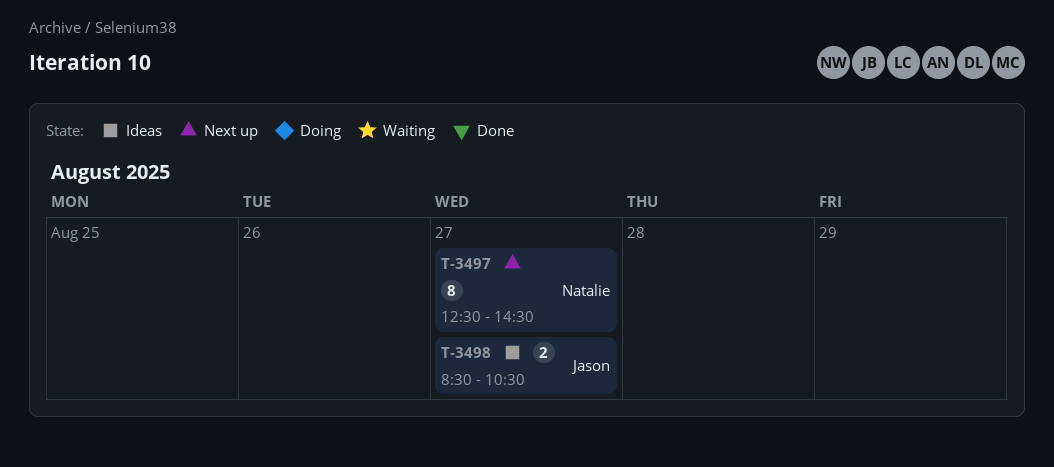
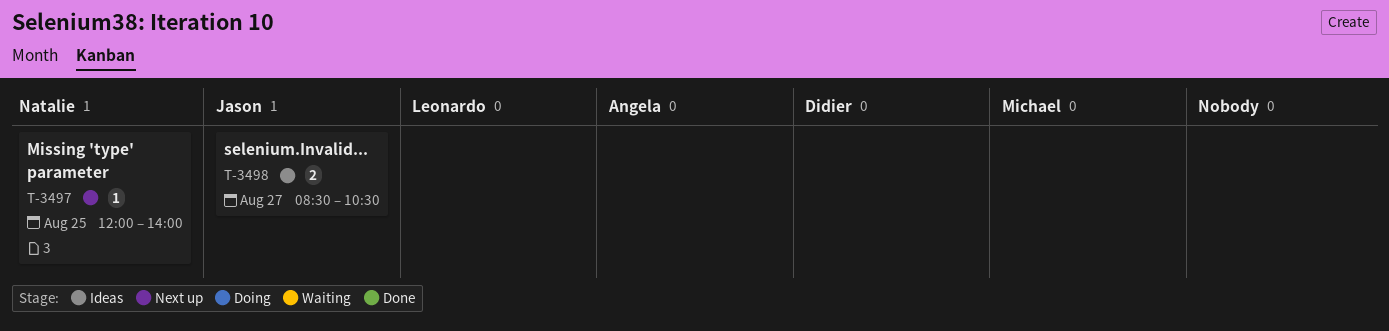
T-3497, estimate: 8 -> 1
T-3497, day: Aug 27 -> Aug 25
T-3497, begins: 12:30 -> 12:00
T-3497, ends: 14:30 -> 14:00

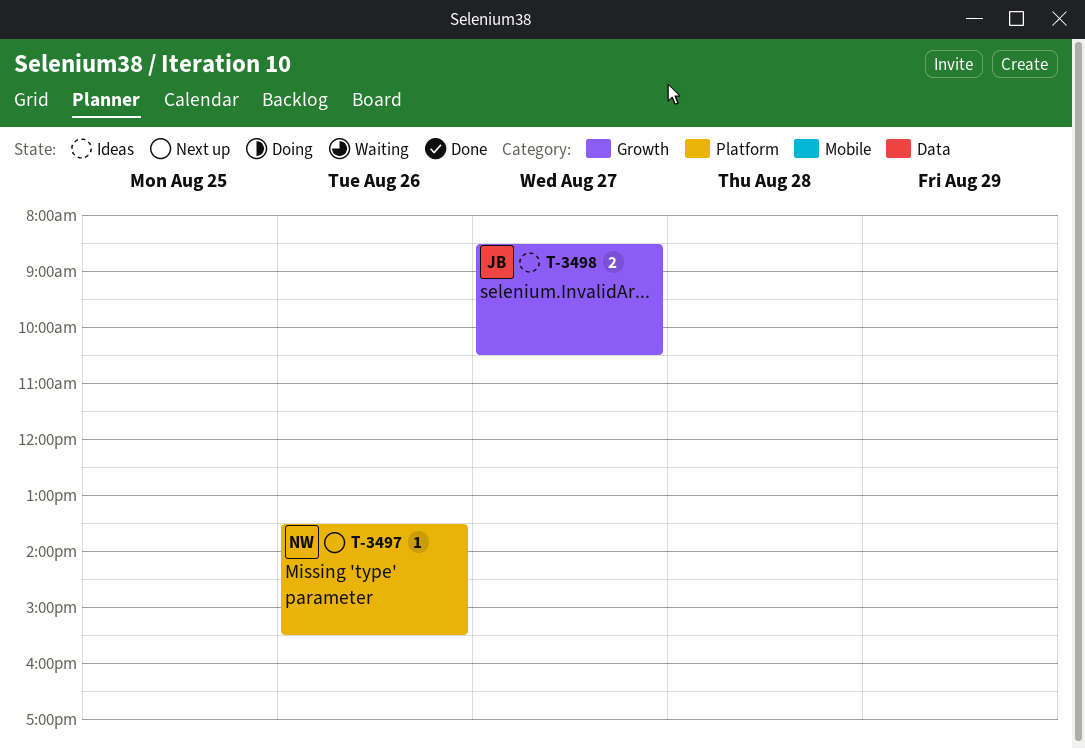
T-3497, day: Aug 25 -> Aug 26
T-3497, begins: 12:00 -> 13:30
T-3497, ends: 14:00 -> 15:30

